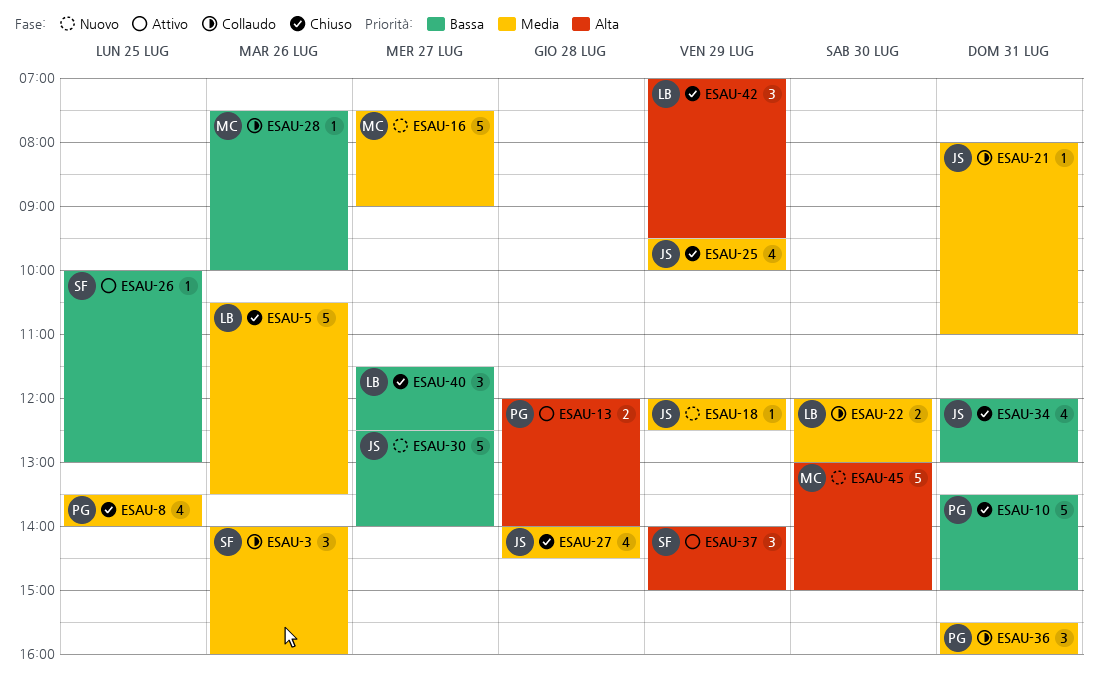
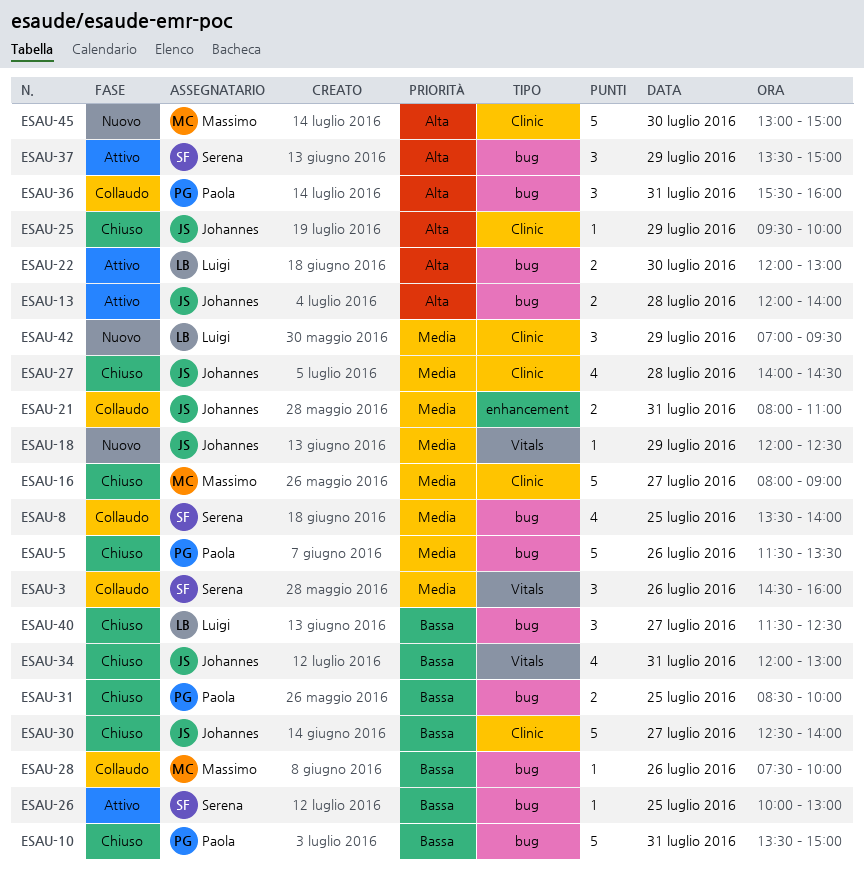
ESAU-3, begins: 14:00 -> 14:30
ESAU-5, owner: Luigi -> Paola
ESAU-5, begins: 10:30 -> 11:30
ESAU-8, status: Chiuso -> Collaudo
ESAU-8, owner: Paola -> Serena
ESAU-13, owner: Paola -> Johannes
ESAU-16, status: Nuovo -> Chiuso
ESAU-16, begins: 07:30 -> 08:00
ESAU-21, estimate: 1 -> 2
ESAU-22, status: Collaudo -> Attivo
ESAU-22, priority: Media -> Alta
ESAU-25, priority: Media -> Alta
ESAU-25, estimate: 4 -> 1
ESAU-30, status: Nuovo -> Chiuso
ESAU-31: none -> present
ESAU-36, priority: Media -> Alta
ESAU-37, begins: 14:00 -> 13:30
ESAU-42, status: Chiuso -> Nuovo
ESAU-42, priority: Alta -> Media

